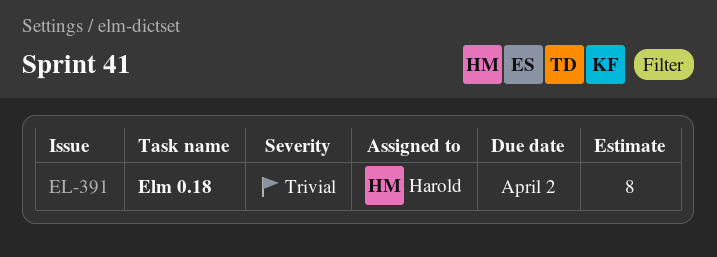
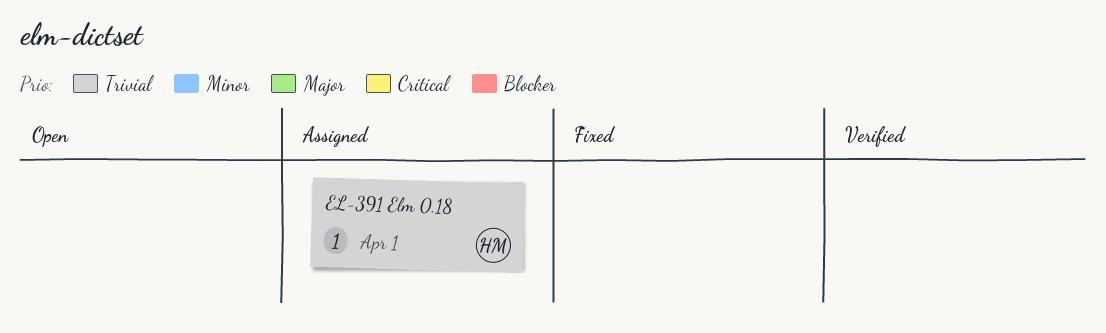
EL-391, estimate: 8 -> 1
EL-391, due: Apr 2 -> Apr 1

